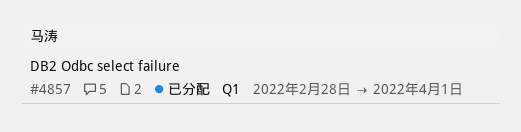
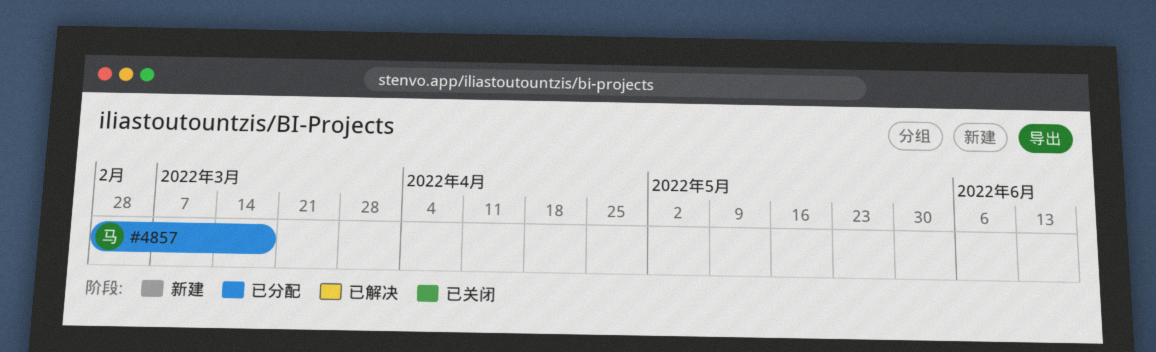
#4857, due: Apr 1 -> Mar 18

